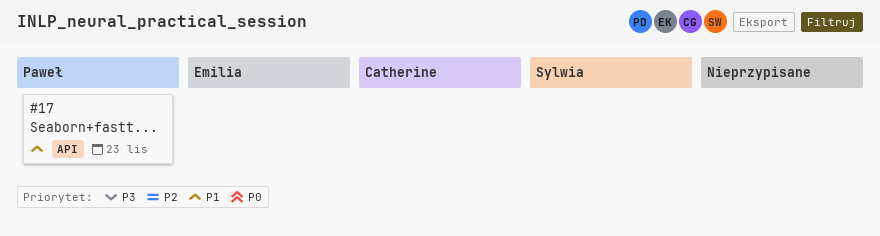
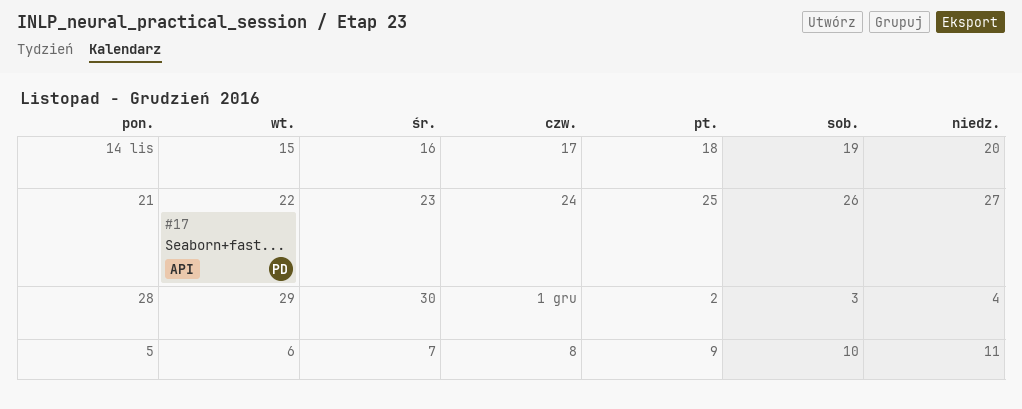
#17, due: Nov 23 -> Nov 22

